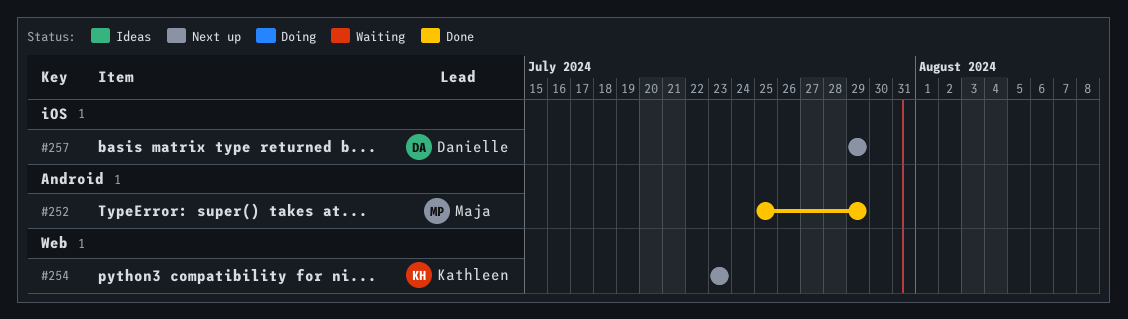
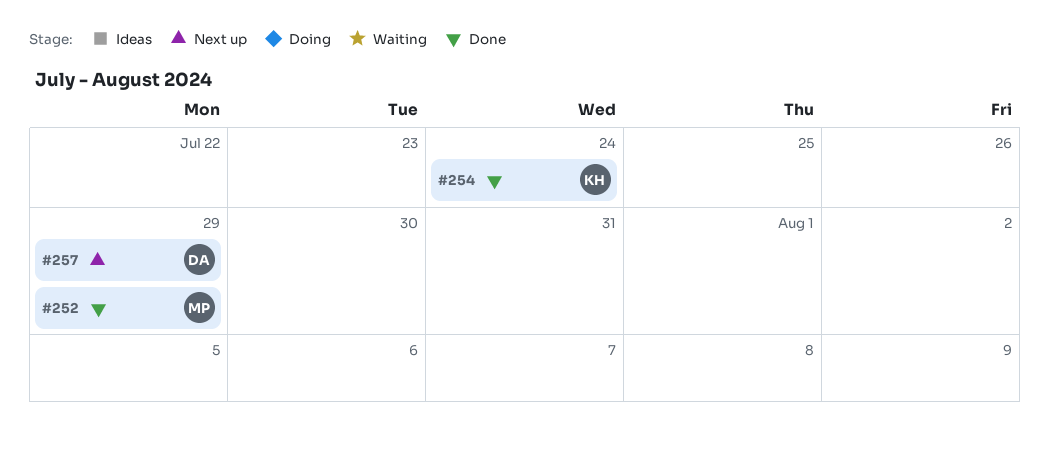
#254, status: Next up -> Done
#254, due: Jul 23 -> Jul 24

